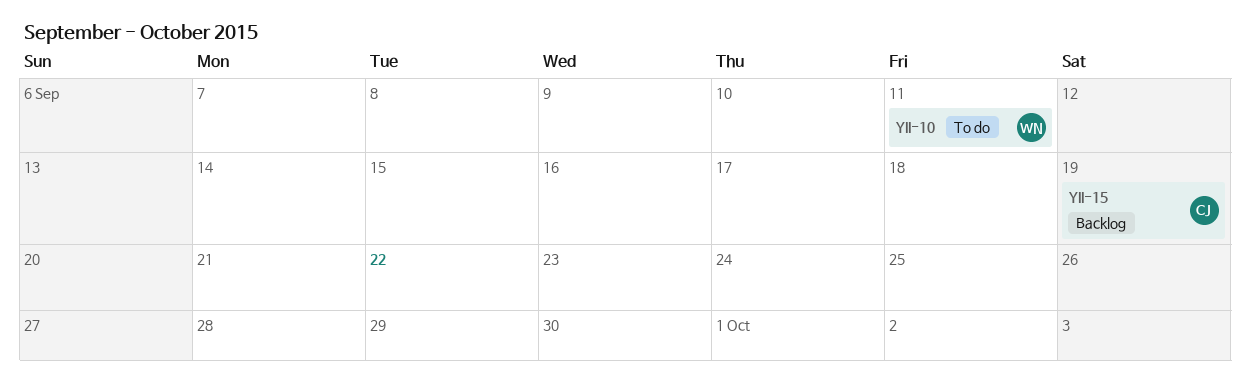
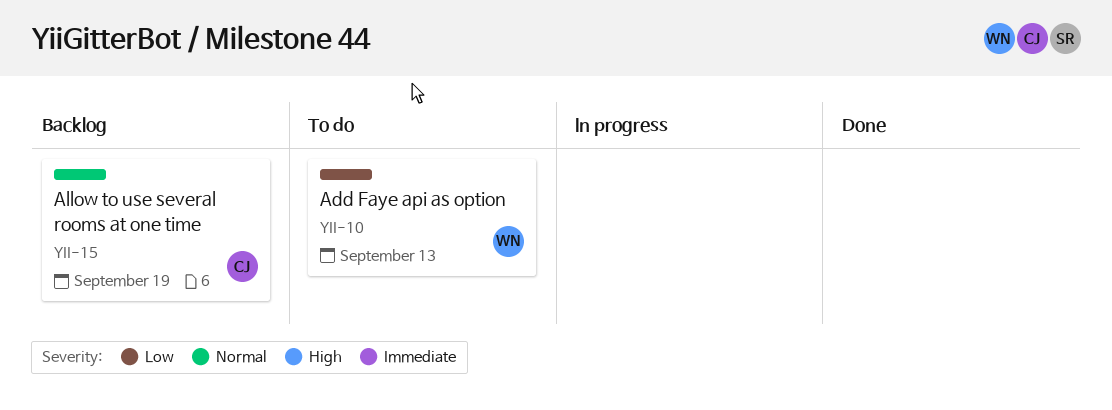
YII-10, due: Sep 11 -> Sep 13

